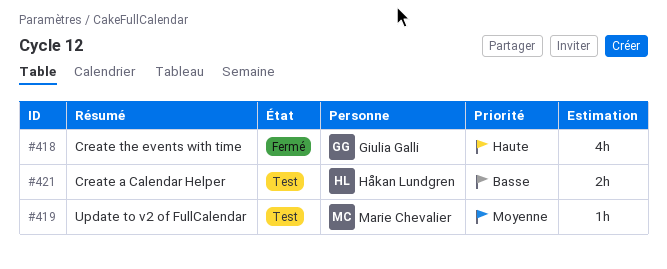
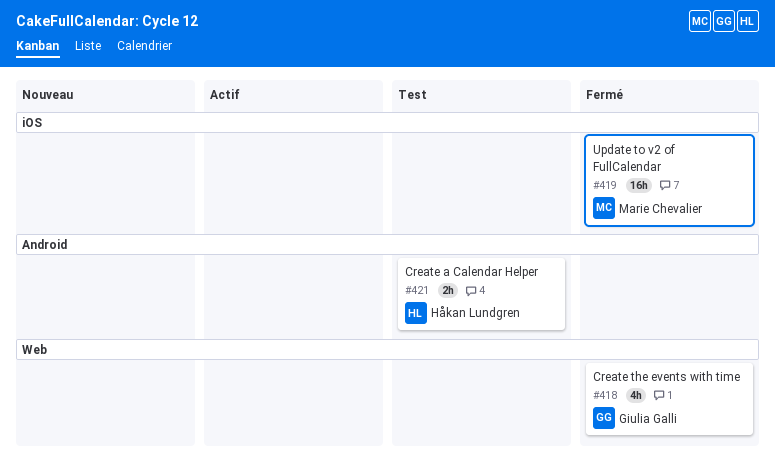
#419, status: Test -> Fermé
#419, estimate: 1h -> 16h

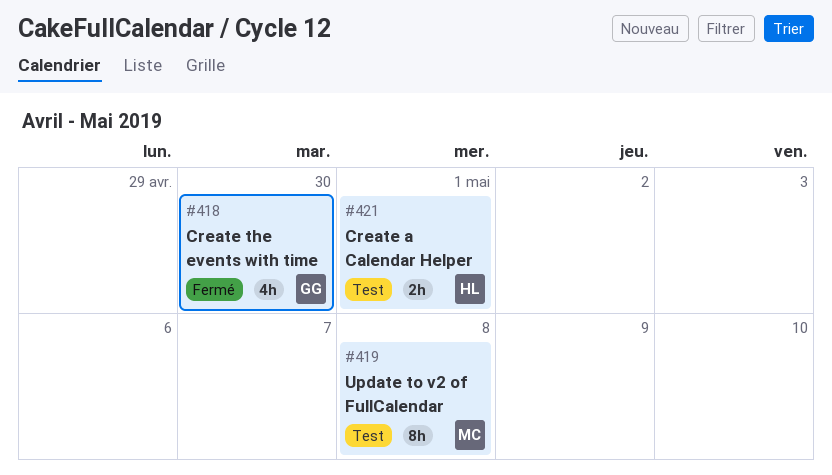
#419, status: Fermé -> Test
#419, estimate: 16h -> 8h

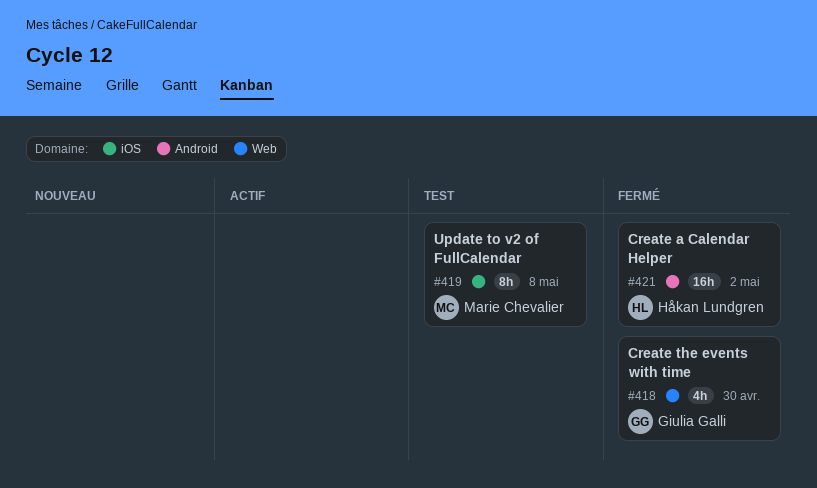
#421, status: Test -> Fermé
#421, estimate: 2h -> 16h
#421, due: May 1 -> May 2

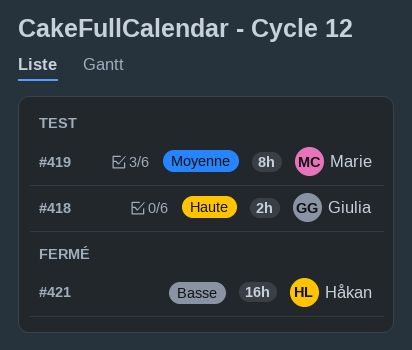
#418, status: Fermé -> Test
#418, estimate: 4h -> 2h

